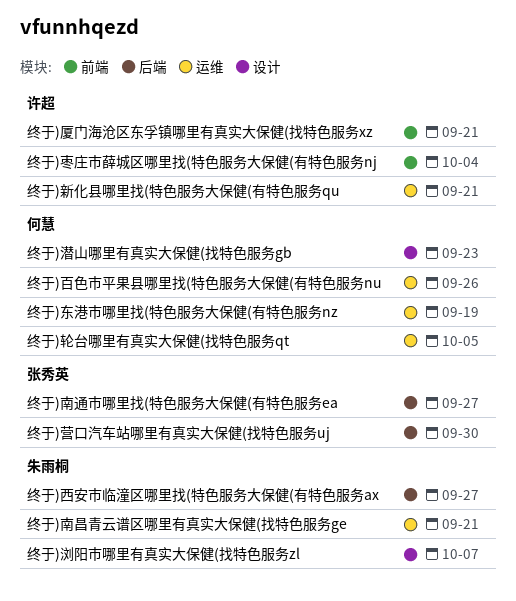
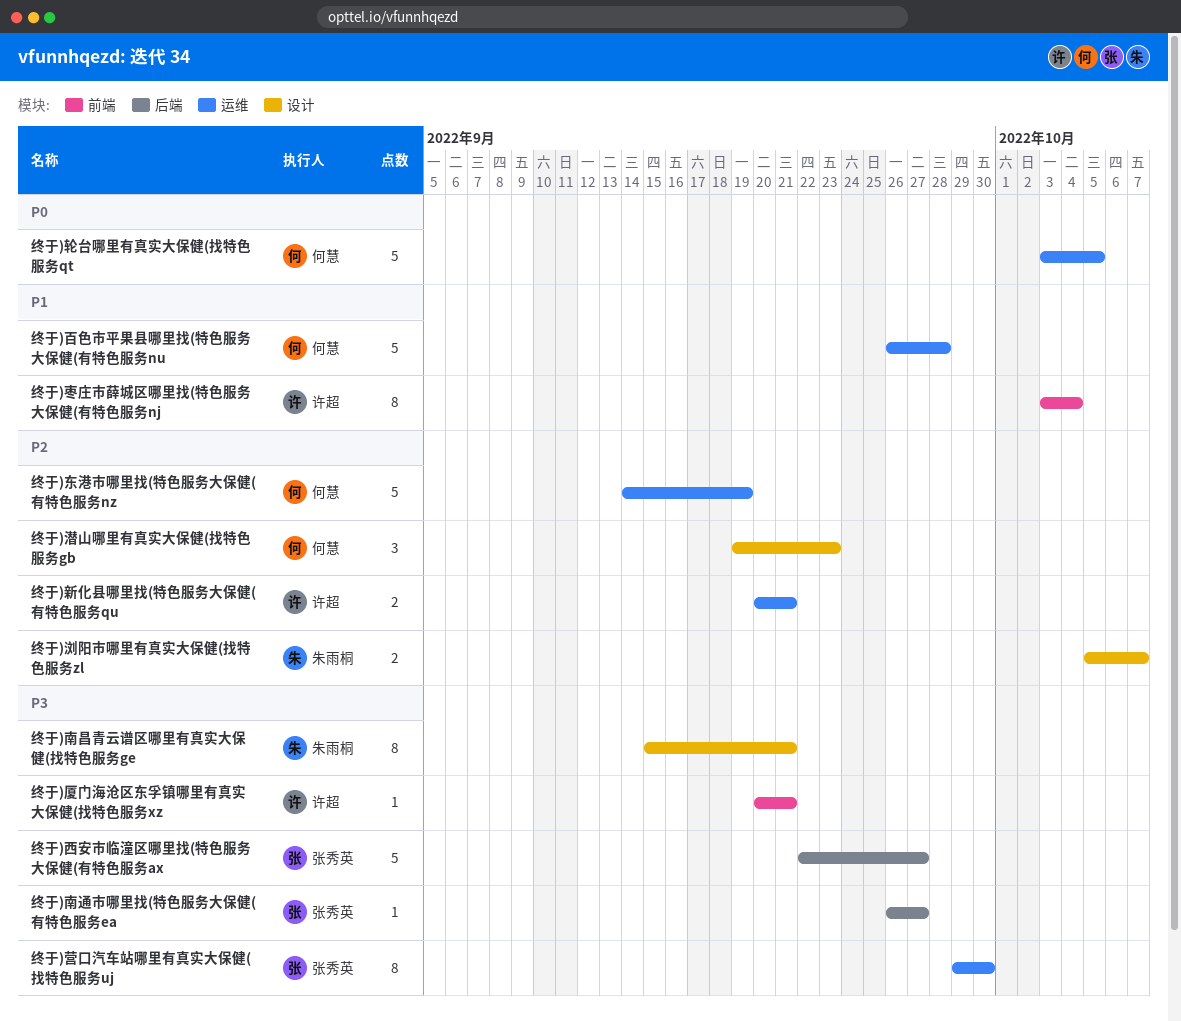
终于)南昌青云谱区哪里有真实大保健(找特色服务ge, label: 运维 -> 设计
终于)百色市平果县哪里找(特色服务大保健(有特色服务nu, due: Sep 26 -> Sep 28
终于)营口汽车站哪里有真实大保健(找特色服务uj, label: 后端 -> 运维
终于)西安市临潼区哪里找(特色服务大保健(有特色服务ax, owner: 朱雨桐 -> 张秀英

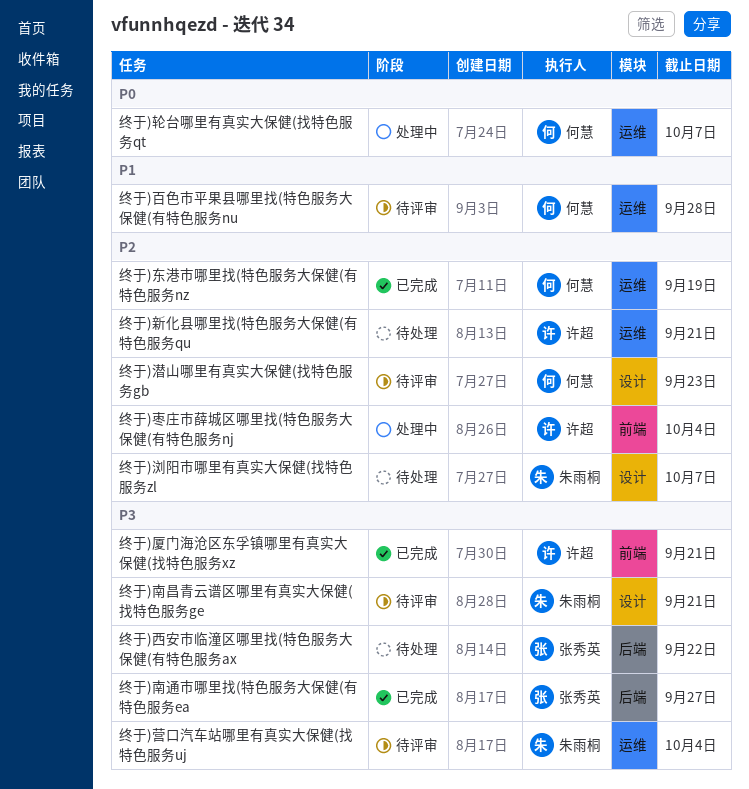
终于)枣庄市薛城区哪里找(特色服务大保健(有特色服务nj, priority: P1 -> P2
终于)营口汽车站哪里有真实大保健(找特色服务uj, owner: 张秀英 -> 朱雨桐
终于)营口汽车站哪里有真实大保健(找特色服务uj, due: Sep 30 -> Oct 4
终于)西安市临潼区哪里找(特色服务大保健(有特色服务ax, due: Sep 27 -> Sep 22
终于)轮台哪里有真实大保健(找特色服务qt, due: Oct 5 -> Oct 7

